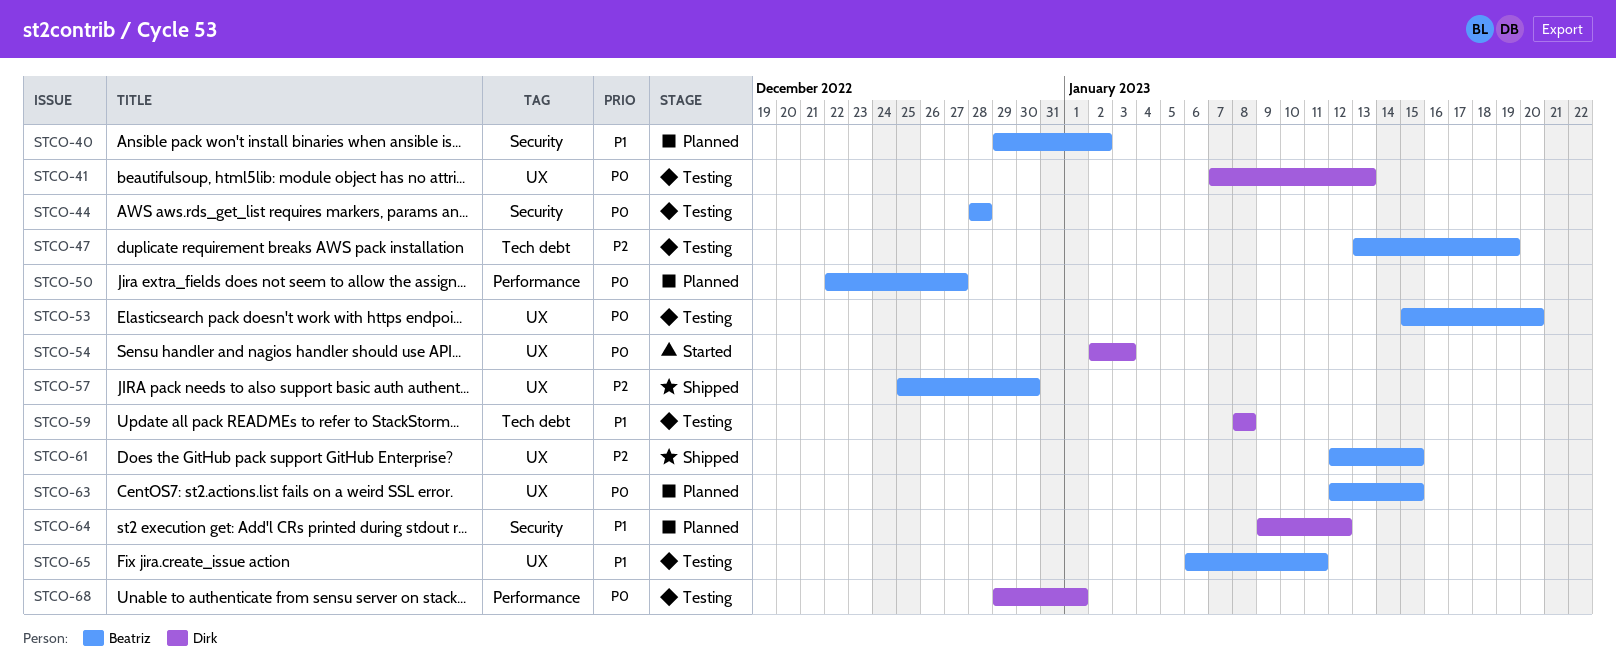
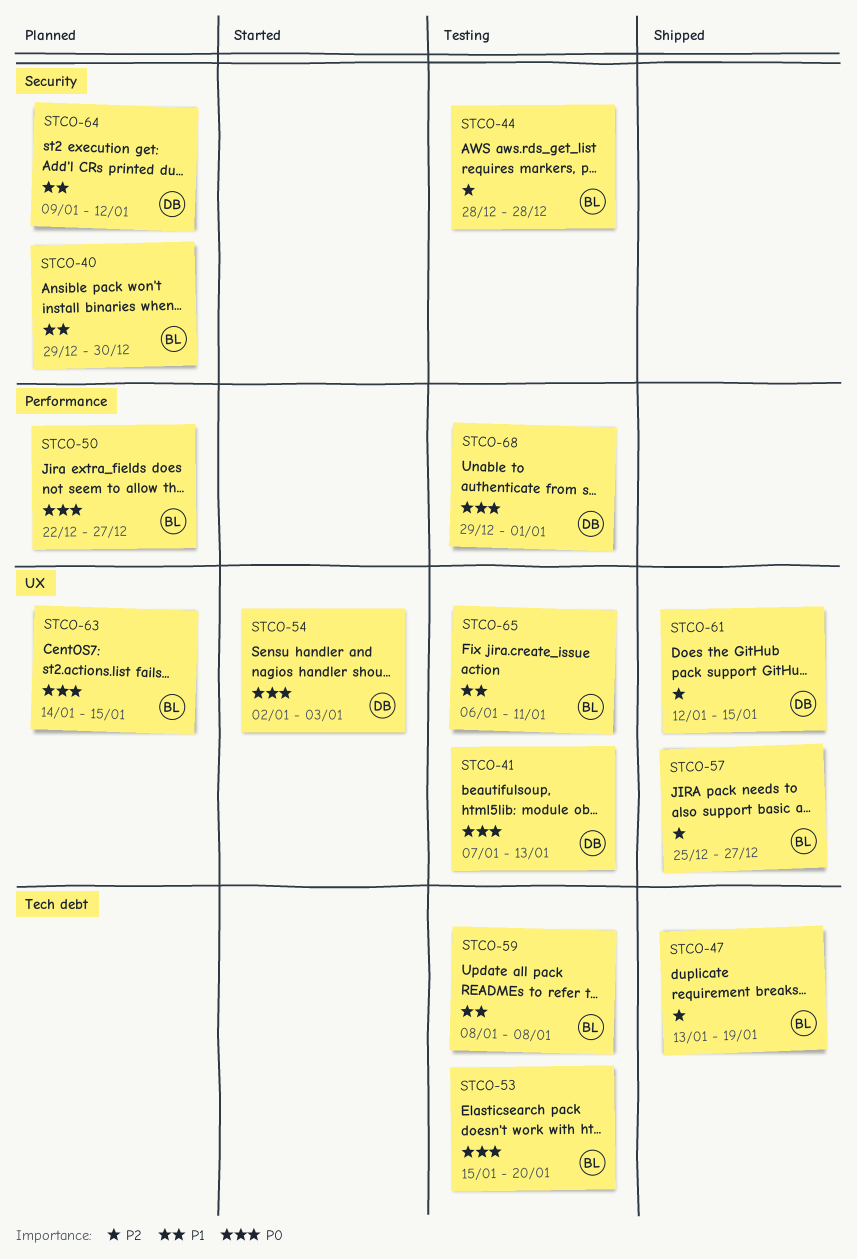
STCO-40, due: Jan 2 -> Dec 30
STCO-44, priority: P0 -> P2
STCO-47, status: Testing -> Shipped
STCO-53, label: UX -> Tech debt
STCO-57, due: Dec 30 -> Dec 27
STCO-59, owner: Dirk -> Beatriz
STCO-61, owner: Beatriz -> Dirk
STCO-63, start: Jan 12 -> Jan 14

